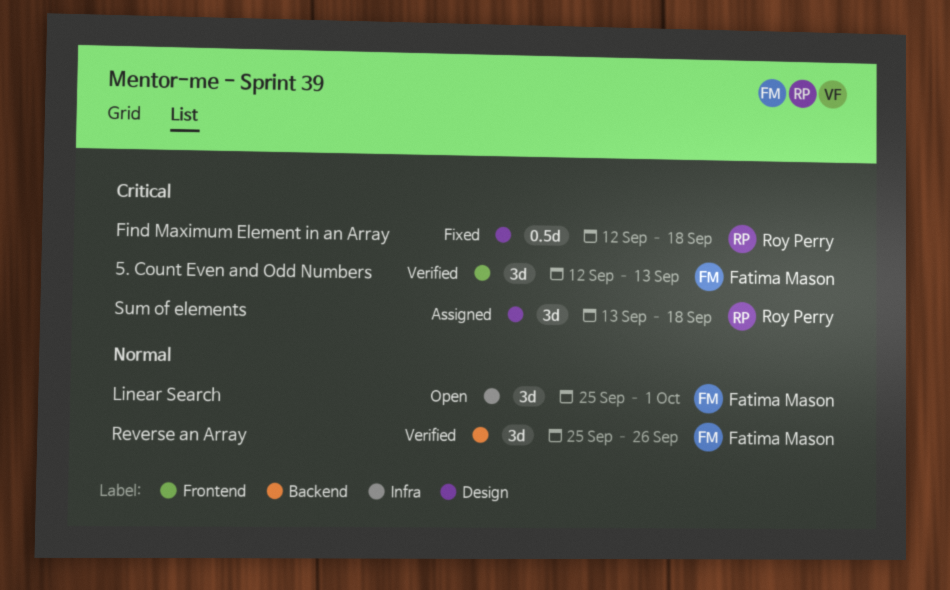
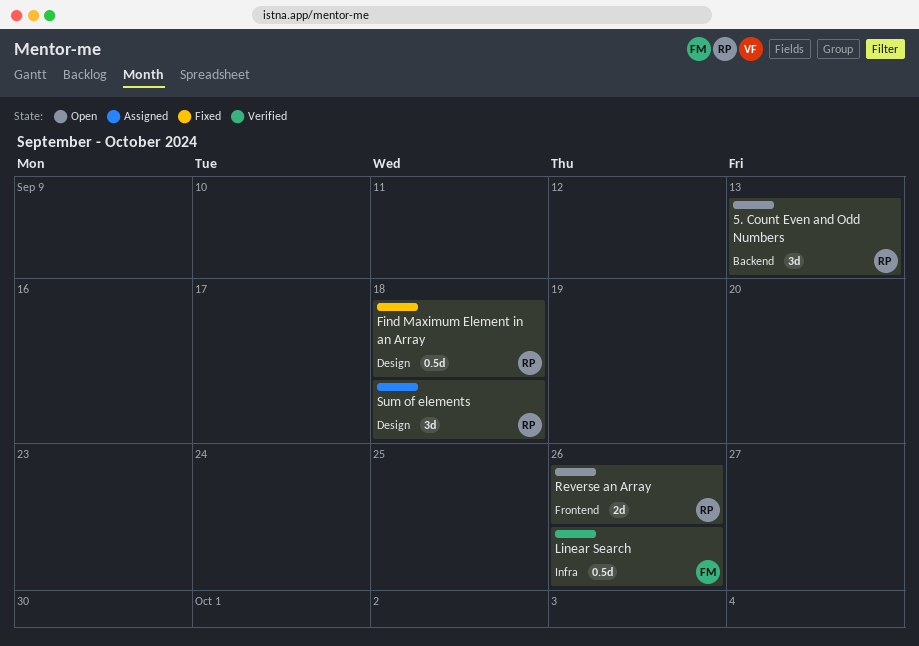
5. Count Even and Odd Numbers, status: Verified -> Open
5. Count Even and Odd Numbers, owner: Fatima Mason -> Roy Perry
5. Count Even and Odd Numbers, label: Frontend -> Backend
Linear Search, status: Open -> Verified
Linear Search, estimate: 3d -> 0.5d
Linear Search, due: Oct 1 -> Sep 26
Reverse an Array, status: Verified -> Open
Reverse an Array, owner: Fatima Mason -> Roy Perry
Reverse an Array, label: Backend -> Frontend
Reverse an Array, estimate: 3d -> 2d

